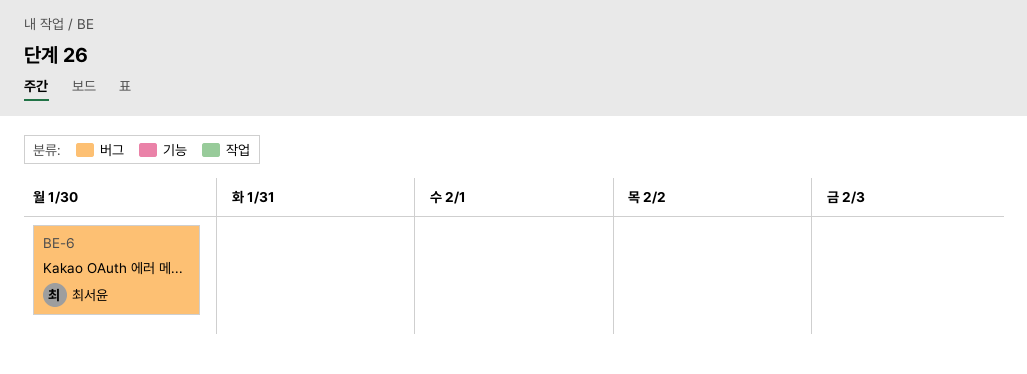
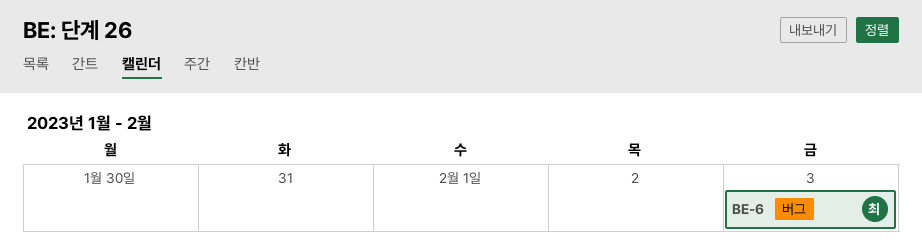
BE-6, due: Jan 30 -> Feb 3

